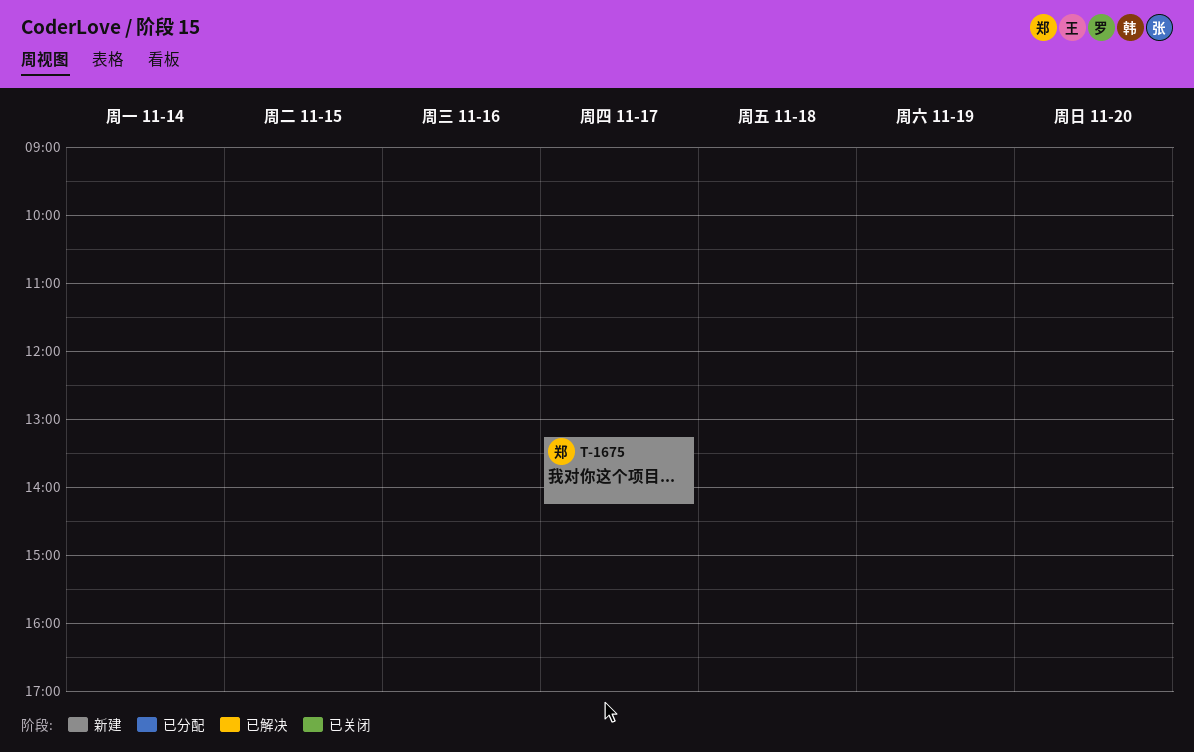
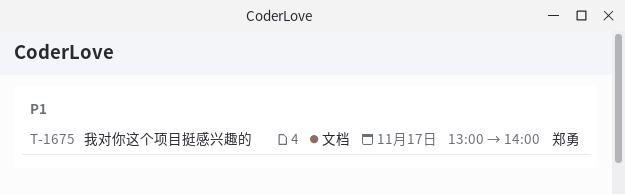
T-1675, begins: 13:15 -> 13:00
T-1675, ends: 14:15 -> 14:00

